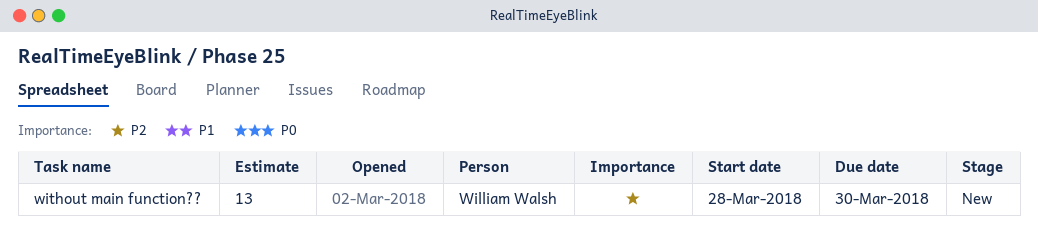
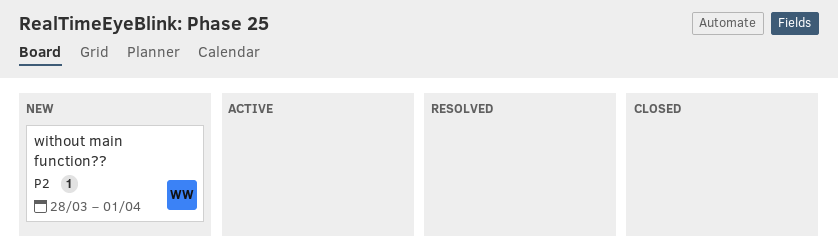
without main function??, estimate: 13 -> 1
without main function??, due: Mar 30 -> Apr 1

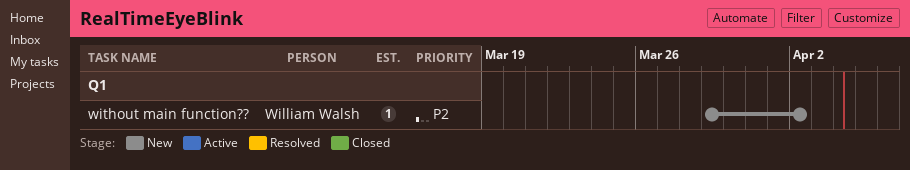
without main function??, start: Mar 28 -> Mar 29
without main function??, due: Apr 1 -> Apr 2

